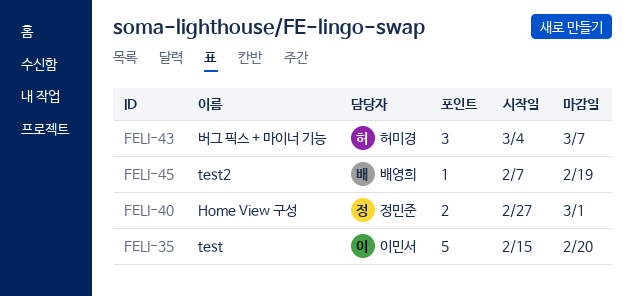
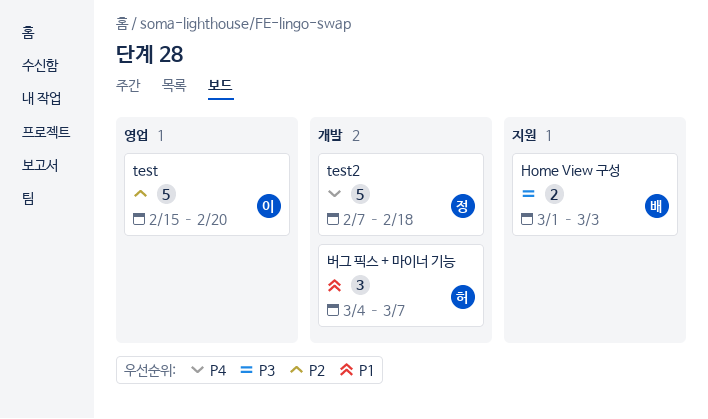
Home View 구성, owner: 정민준 -> 배영희
Home View 구성, start: Feb 27 -> Mar 1
Home View 구성, due: Mar 1 -> Mar 3
test2, owner: 배영희 -> 정민준
test2, estimate: 1 -> 5
test2, due: Feb 19 -> Feb 18

